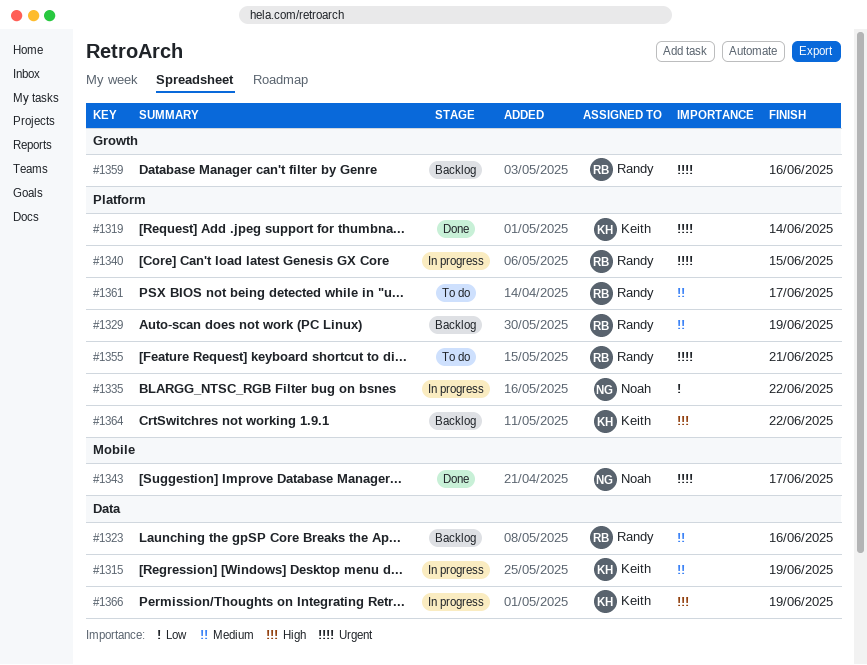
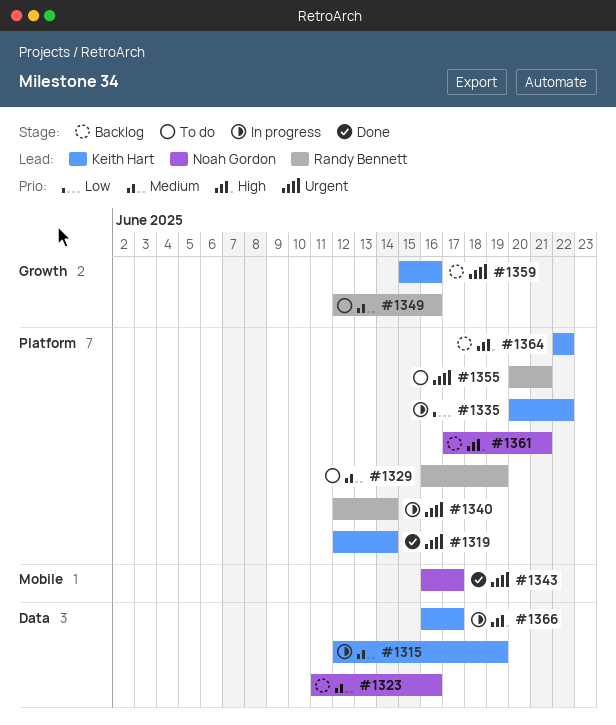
#1323, owner: Randy Bennett -> Noah Gordon
#1329, status: Backlog -> To do
#1335, owner: Noah Gordon -> Keith Hart
#1340, due: Jun 15 -> Jun 14
#1349: none -> present
#1359, owner: Randy Bennett -> Keith Hart
#1361, status: To do -> Backlog
#1361, owner: Randy Bennett -> Noah Gordon
#1361, priority: Medium -> High
#1361, due: Jun 17 -> Jun 21
#1366, due: Jun 19 -> Jun 17

